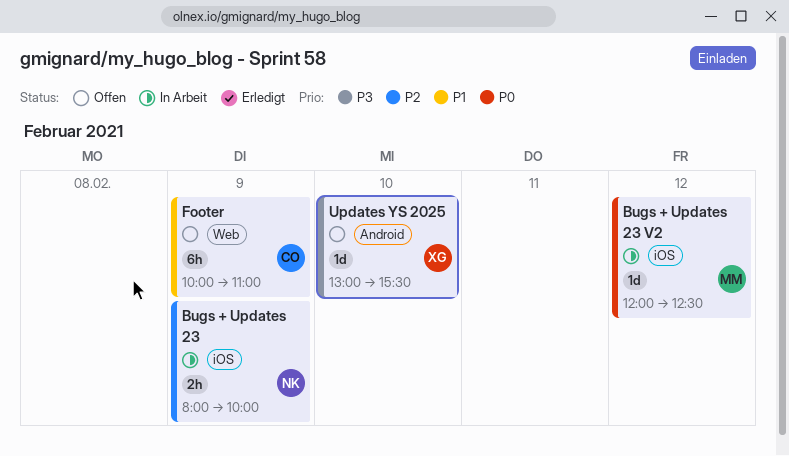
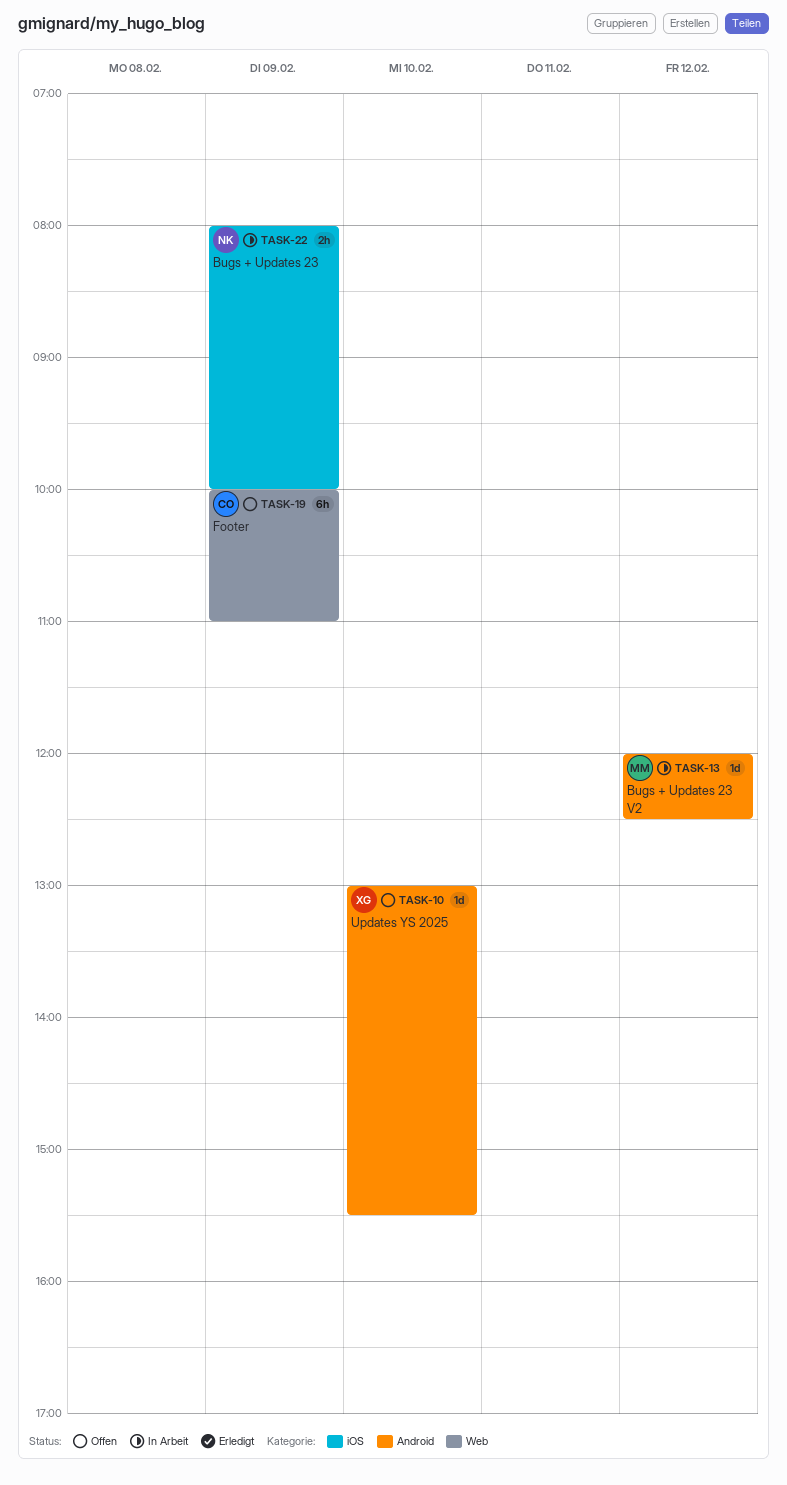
Bugs + Updates 23 V2, label: iOS -> Android

